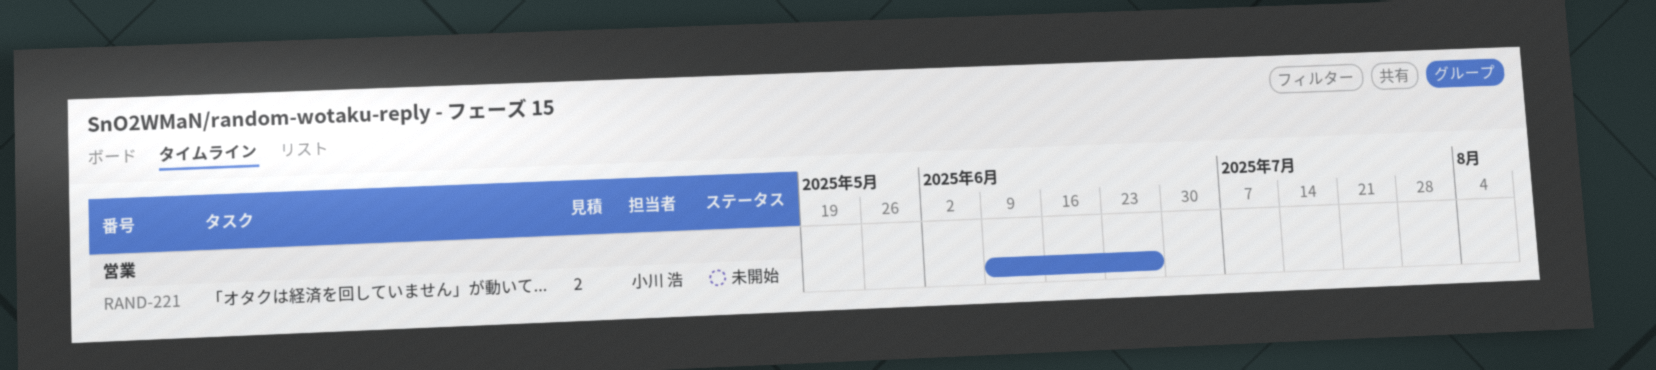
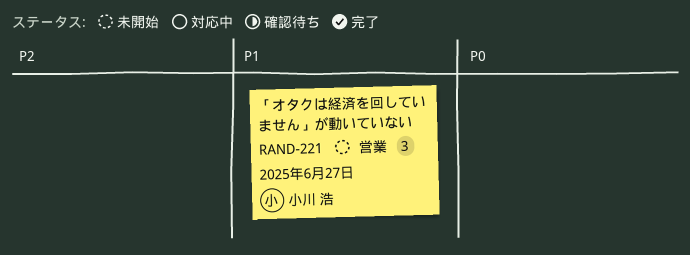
RAND-221, estimate: 2 -> 3

